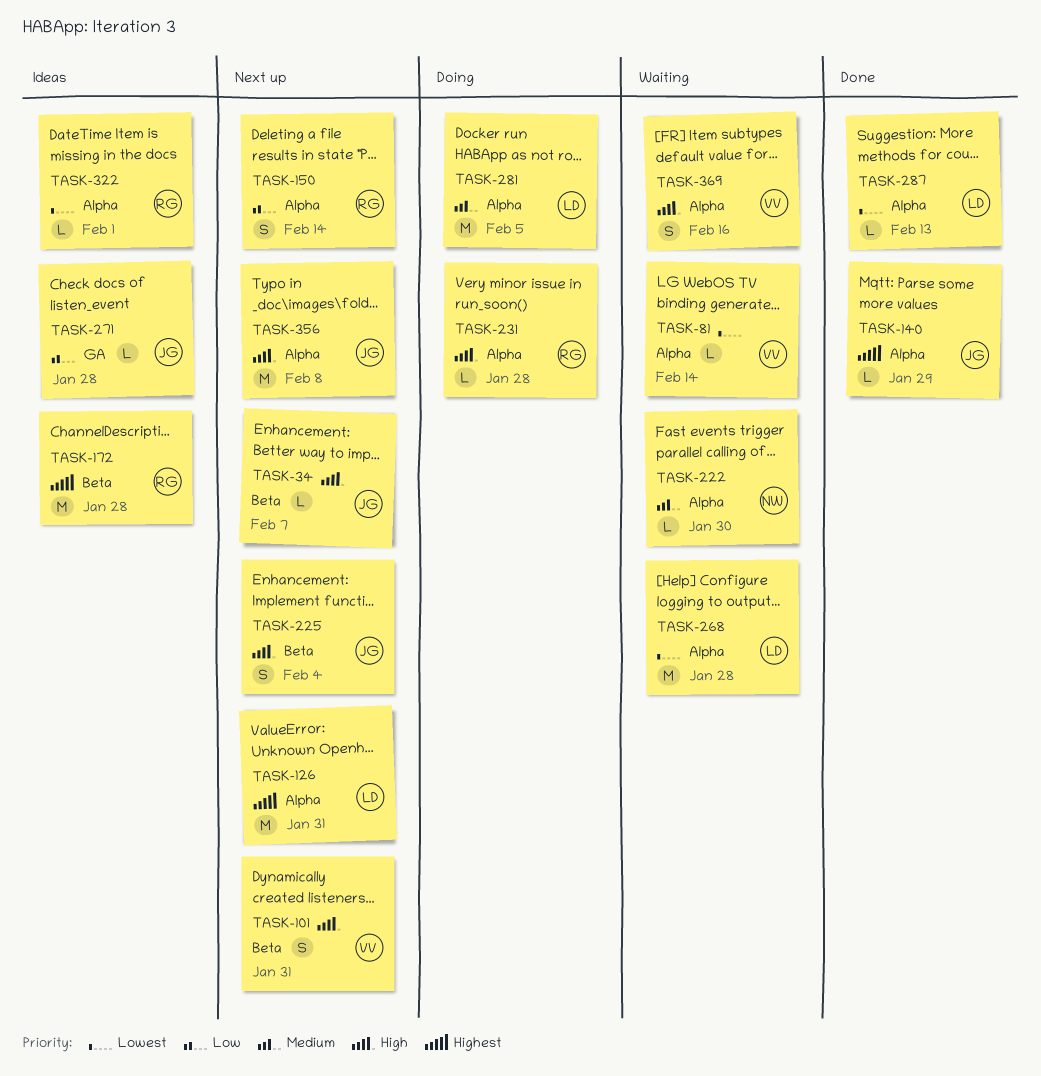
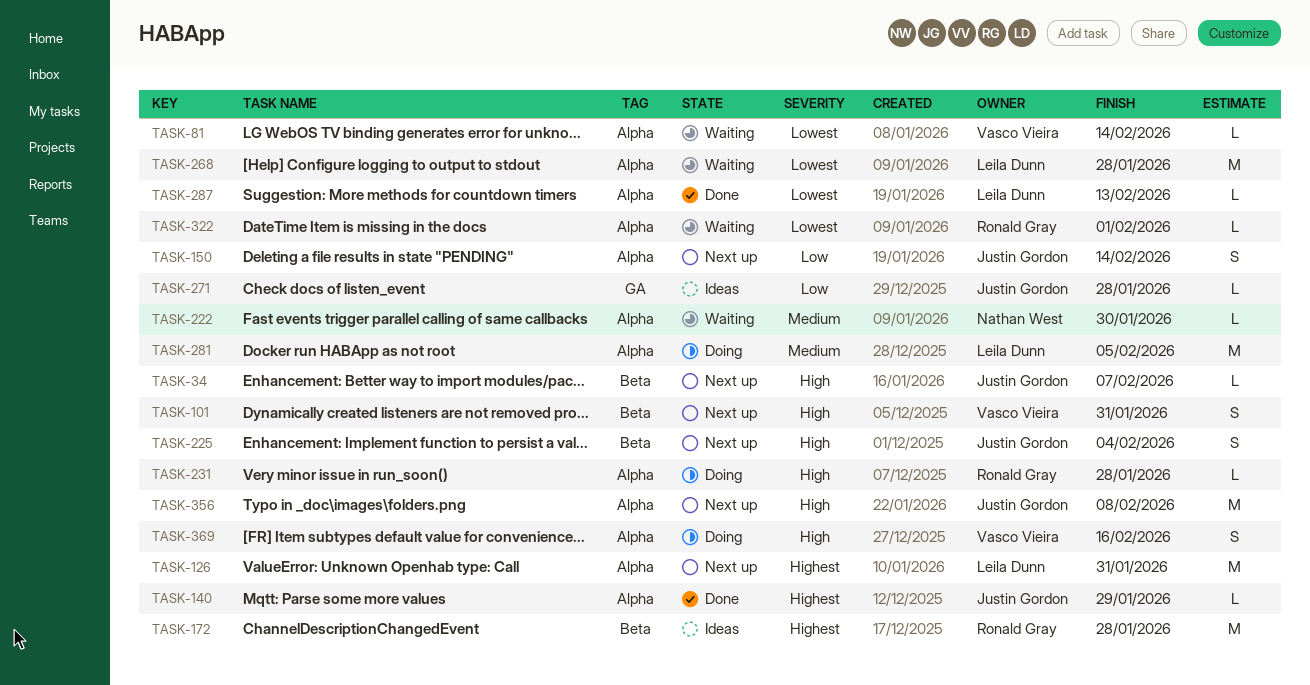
TASK-150, owner: Ronald Gray -> Justin Gordon
TASK-322, status: Ideas -> Waiting
TASK-369, status: Waiting -> Doing

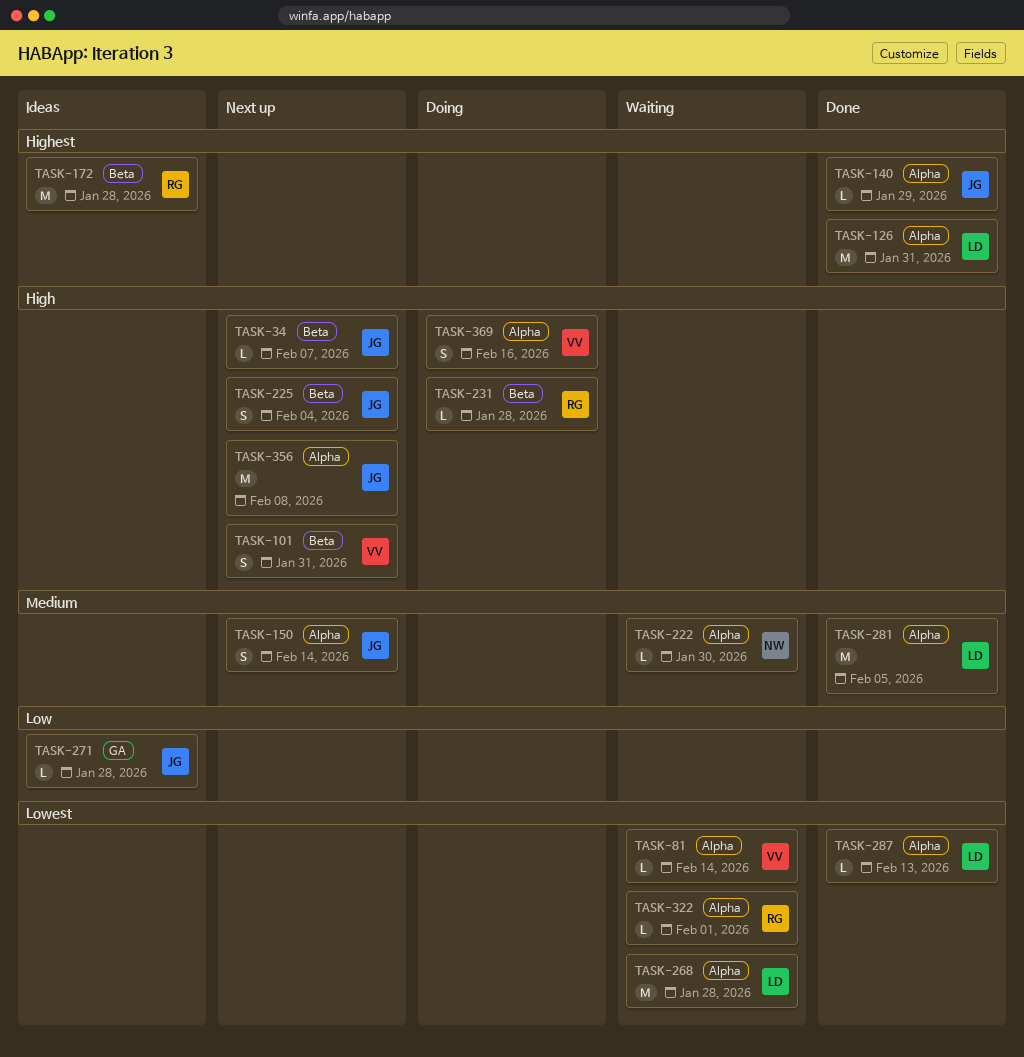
TASK-126, status: Next up -> Done
TASK-150, priority: Low -> Medium
TASK-231, label: Alpha -> Beta
TASK-281, status: Doing -> Done

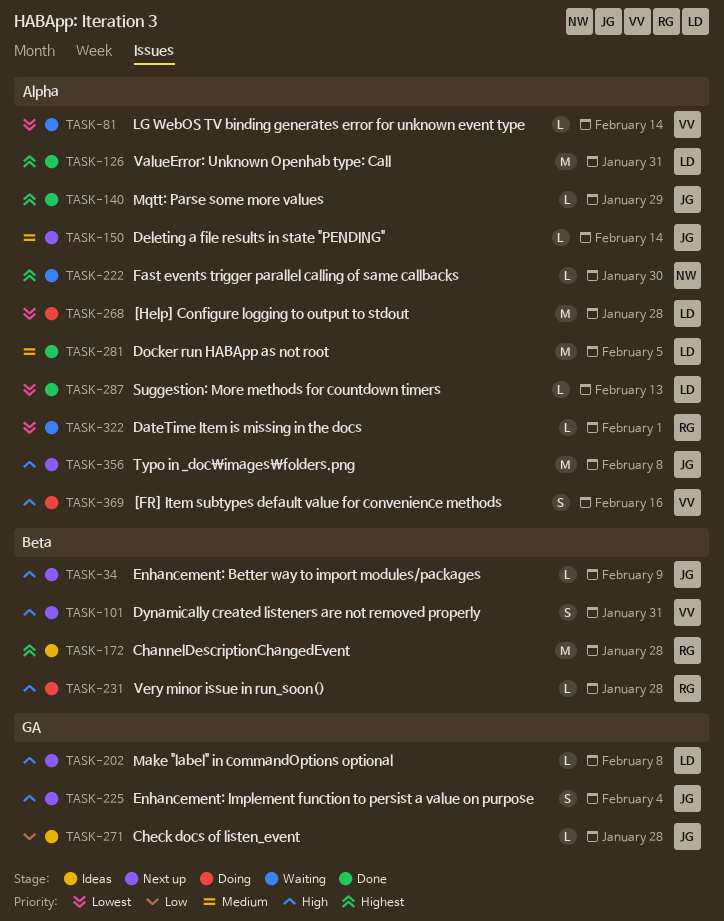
TASK-34, due: Feb 7 -> Feb 9
TASK-150, estimate: S -> L
TASK-202: none -> present
TASK-222, priority: Medium -> Highest
TASK-225, label: Beta -> GA
TASK-268, status: Waiting -> Doing

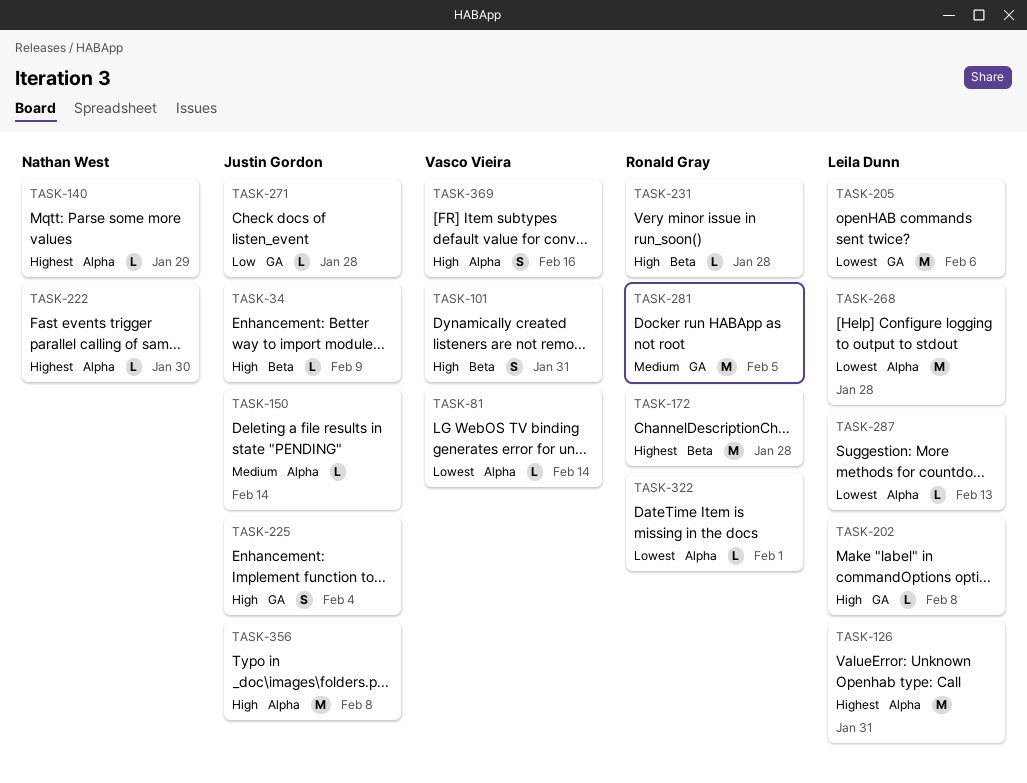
TASK-140, owner: Justin Gordon -> Nathan West
TASK-205: none -> present
TASK-281, owner: Leila Dunn -> Ronald Gray
TASK-281, label: Alpha -> GA

